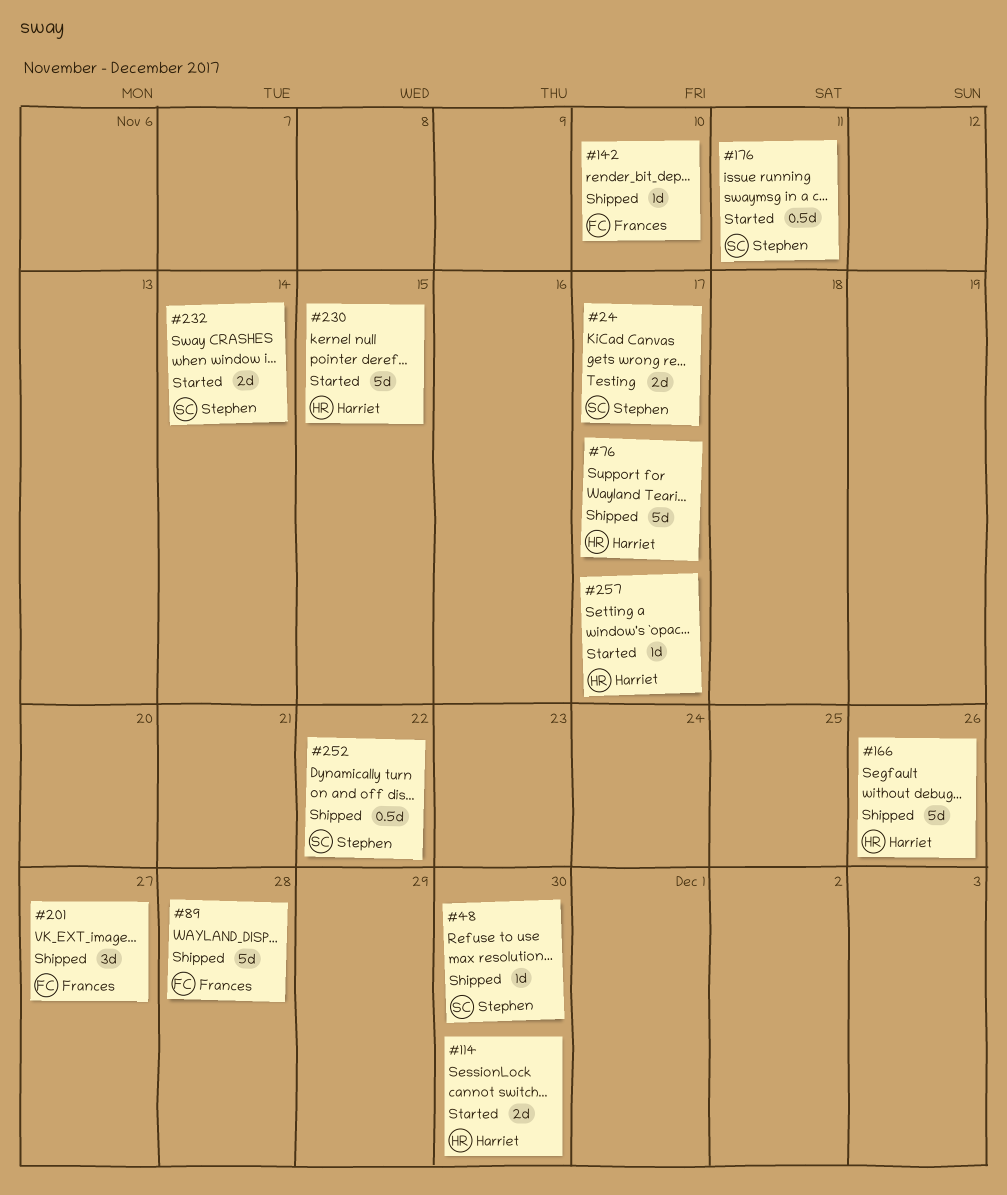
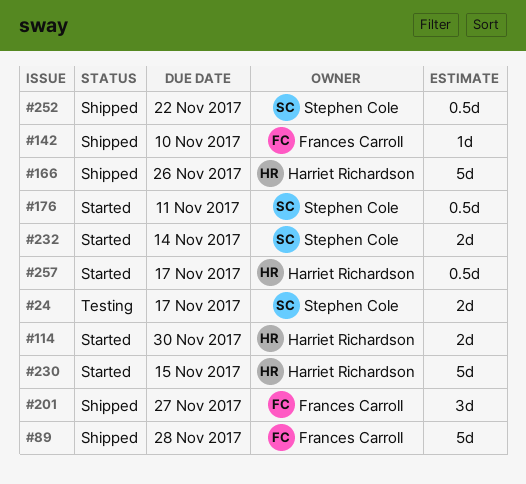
#48: present -> none
#76: present -> none
#257, estimate: 1d -> 0.5d

